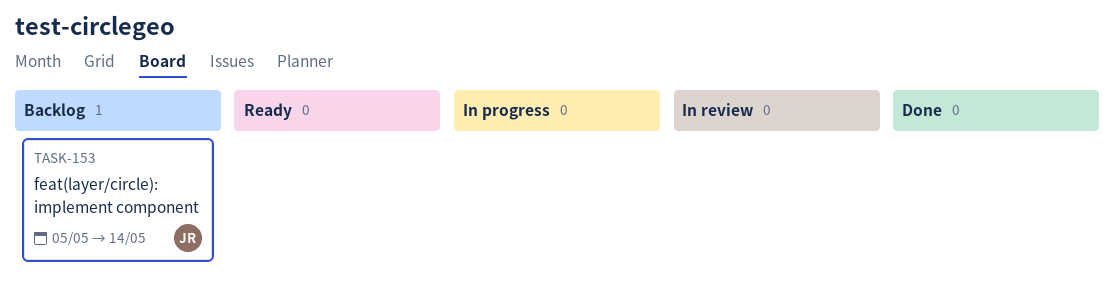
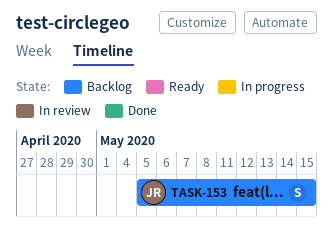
TASK-153, due: May 14 -> May 15

